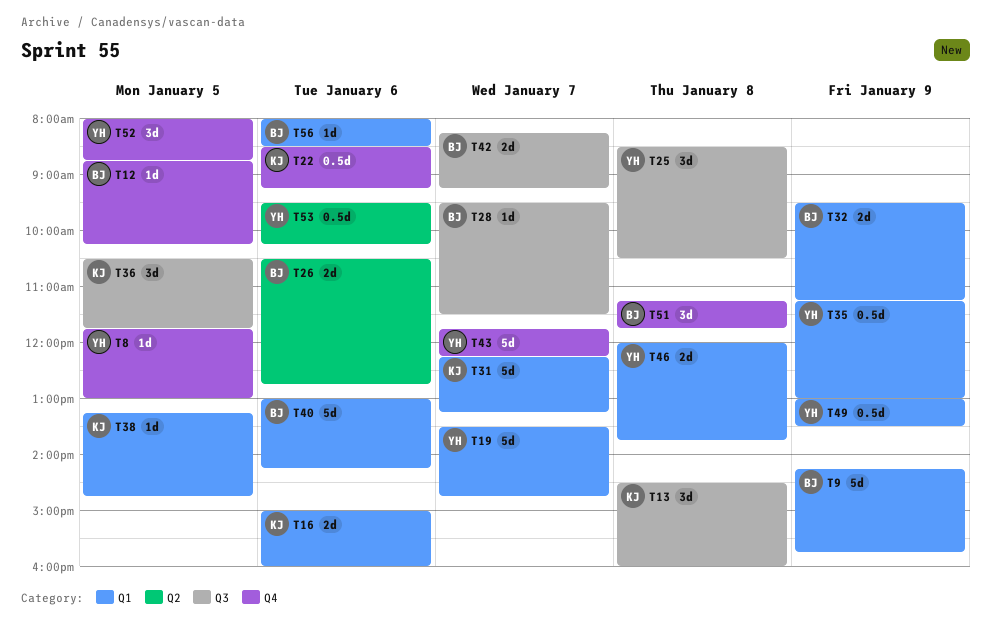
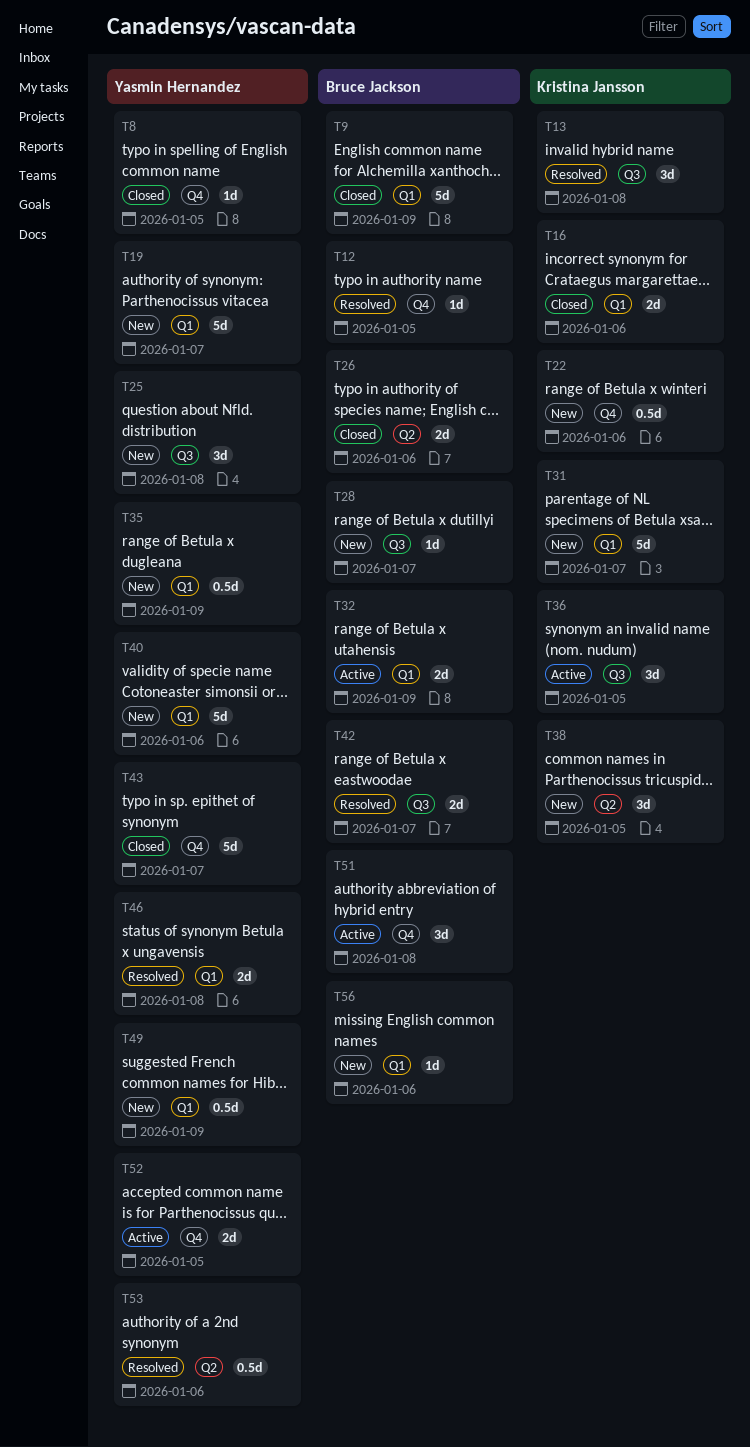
T38, label: Q1 -> Q2
T38, estimate: 1d -> 3d
T40, owner: Bruce Jackson -> Yasmin Hernandez
T52, estimate: 3d -> 2d

